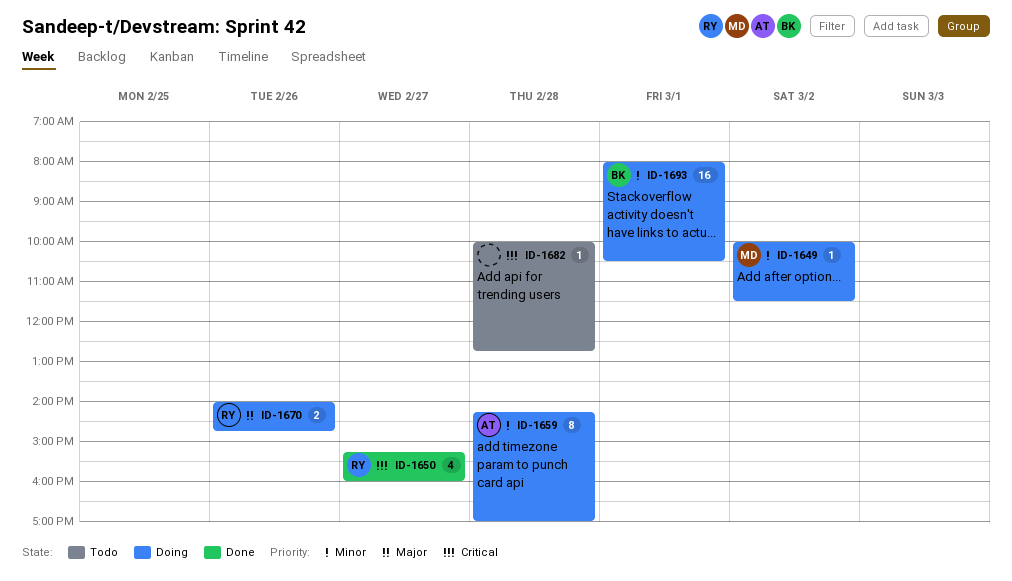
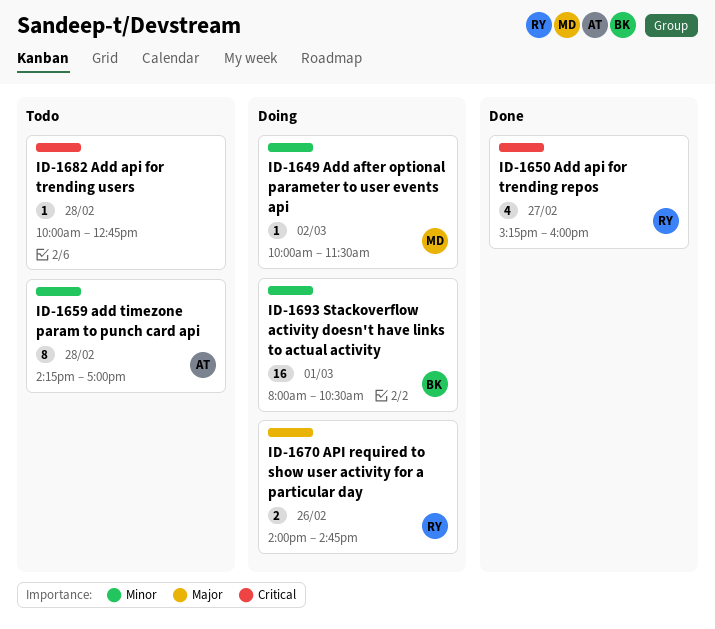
ID-1659, status: Doing -> Todo

